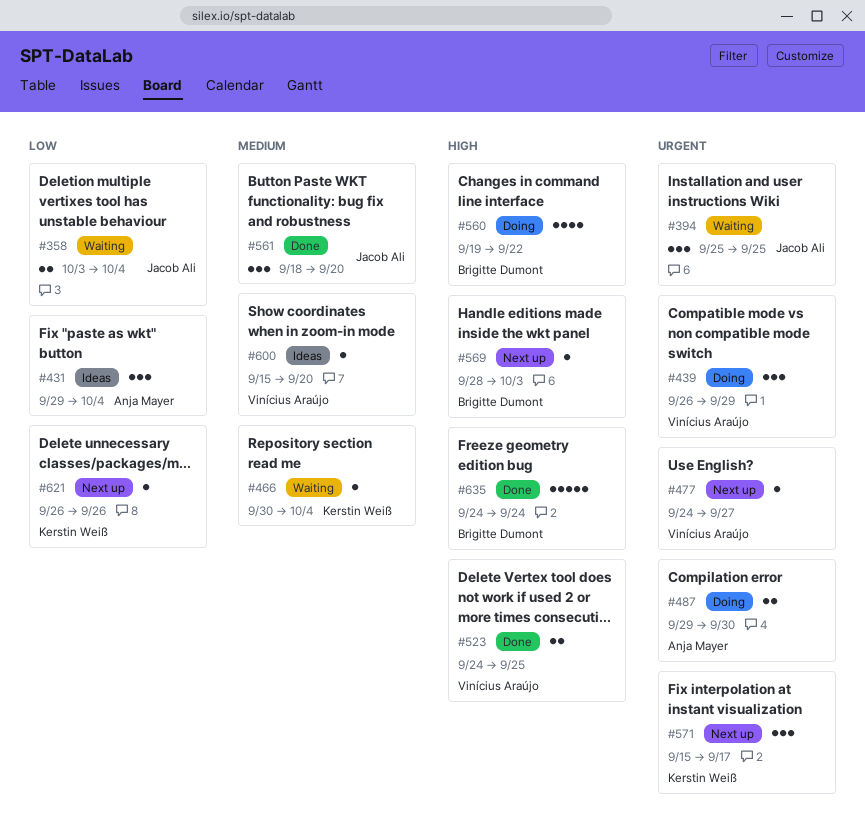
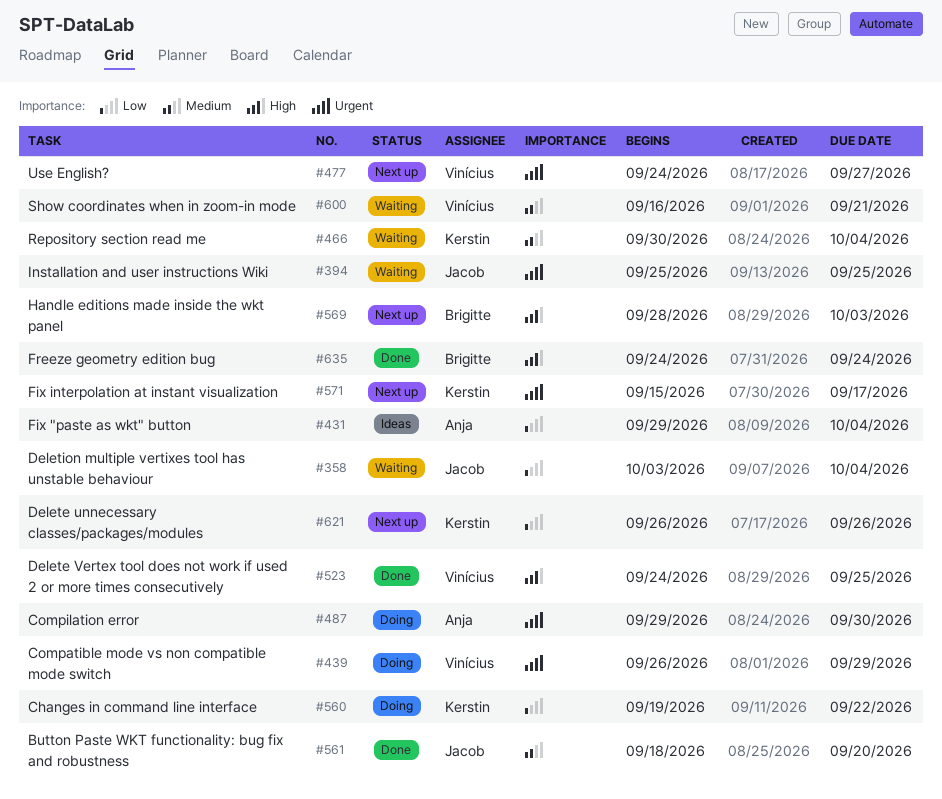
#560, owner: Brigitte Dumont -> Kerstin Weiß
#560, priority: High -> Low
#600, status: Ideas -> Waiting
#600, start: Sep 15 -> Sep 16
#600, due: Sep 20 -> Sep 21

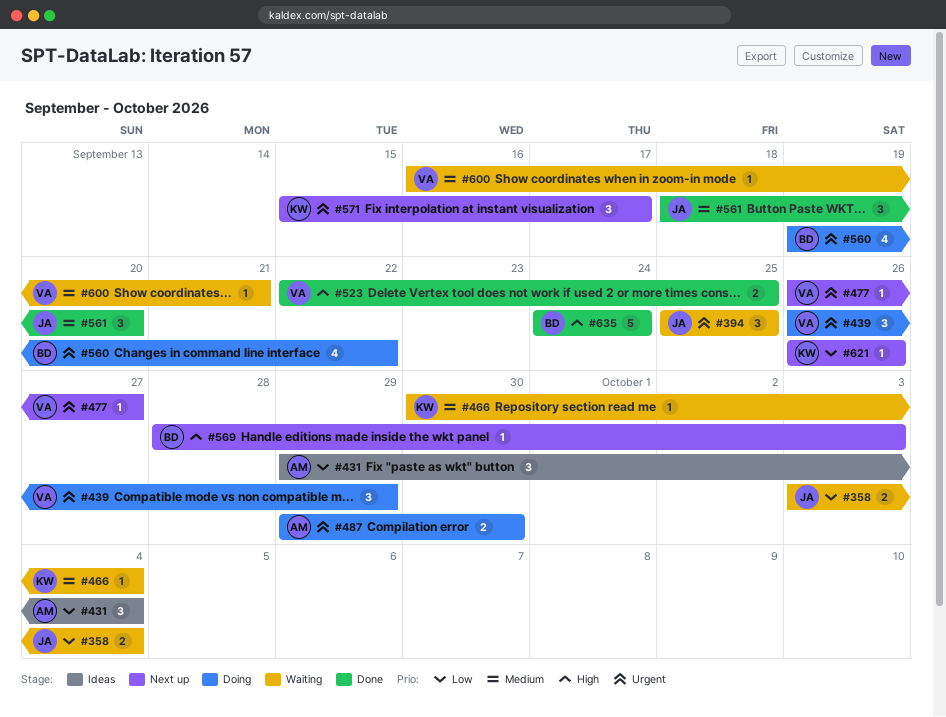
#477, start: Sep 24 -> Sep 26
#523, start: Sep 24 -> Sep 22
#560, owner: Kerstin -> Brigitte
#560, priority: Low -> Urgent

